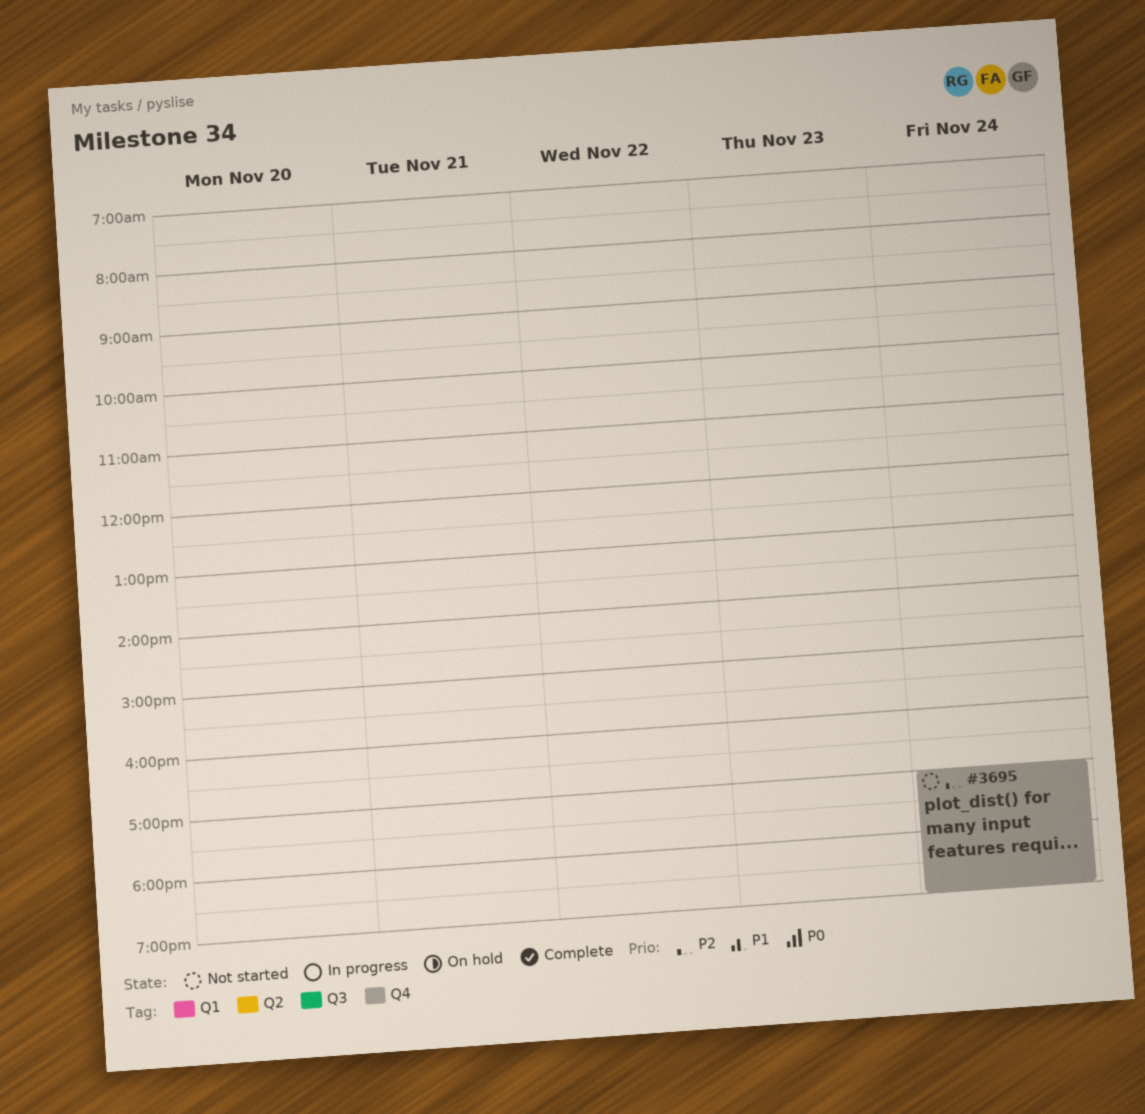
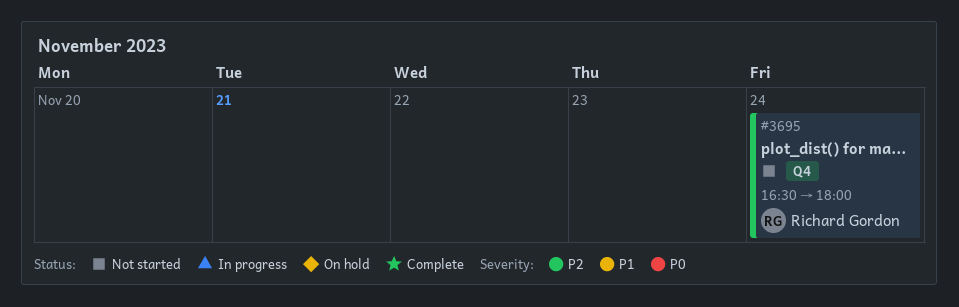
#3695, begins: 17:00 -> 16:30
#3695, ends: 19:00 -> 18:00

